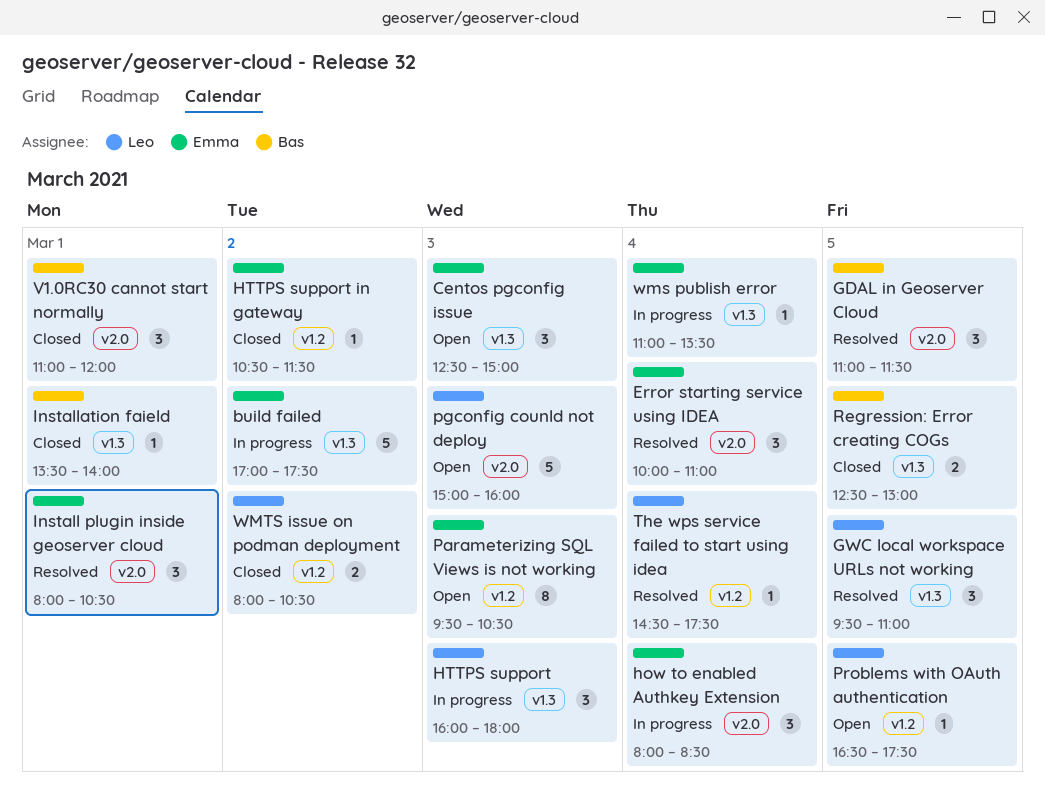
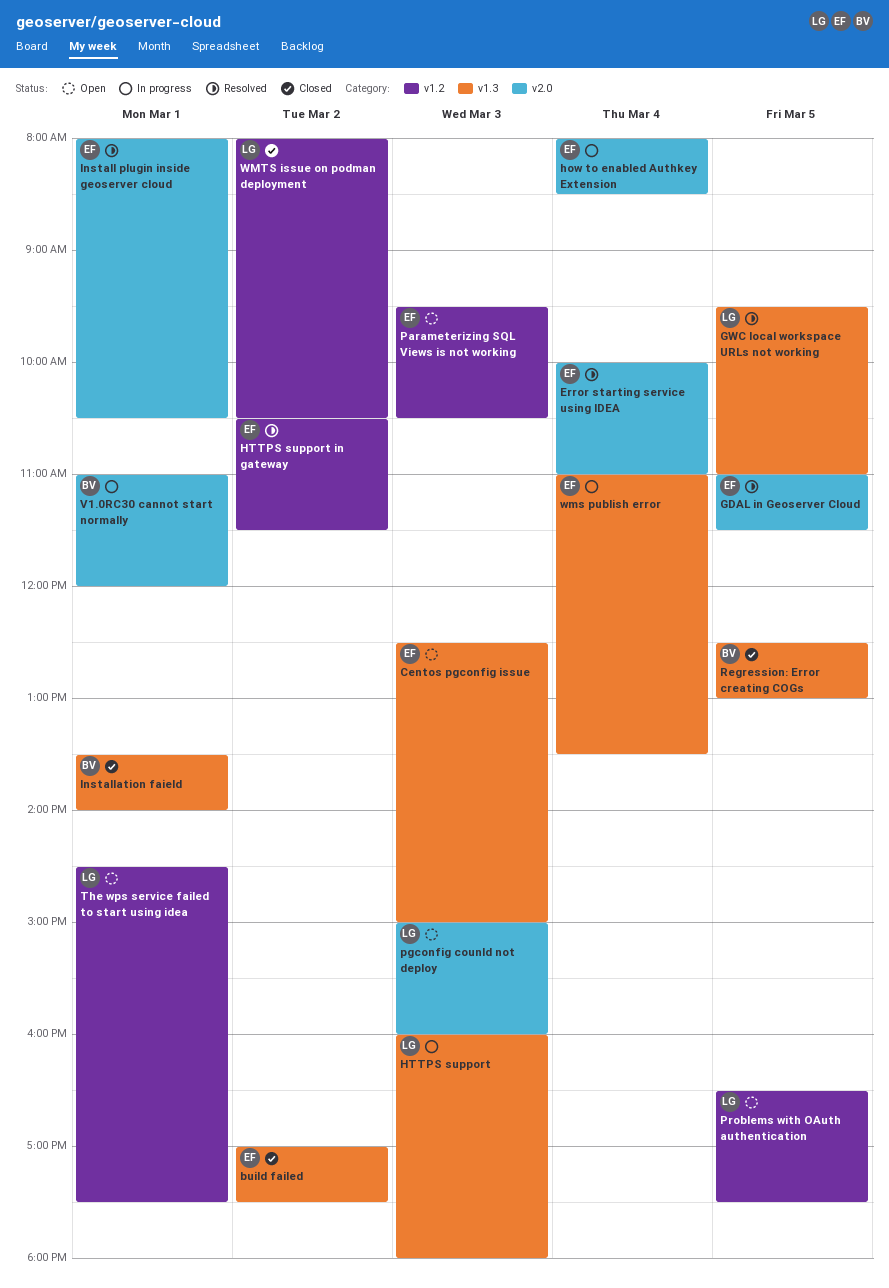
build failed, status: In progress -> Closed
GDAL in Geoserver Cloud, owner: Bas -> Emma
HTTPS support in gateway, status: Closed -> Resolved
The wps service failed to start using idea, status: Resolved -> Open
The wps service failed to start using idea, day: Mar 4 -> Mar 1
V1.0RC30 cannot start normally, status: Closed -> In progress

